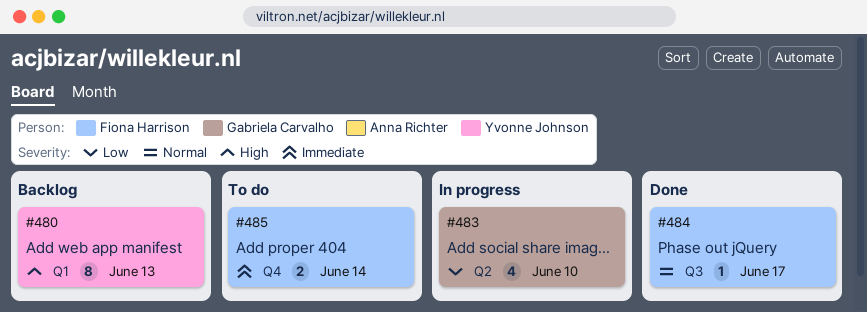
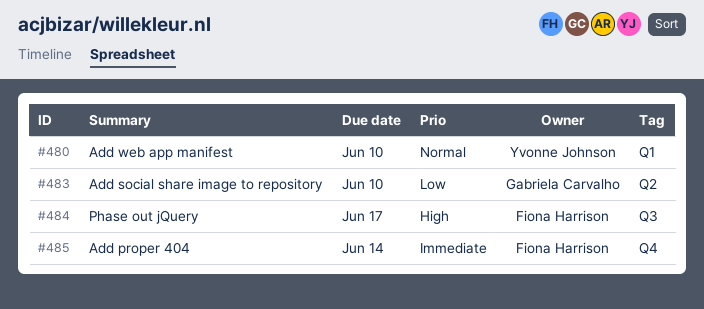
#480, priority: High -> Normal
#480, due: Jun 13 -> Jun 10
#484, priority: Normal -> High

